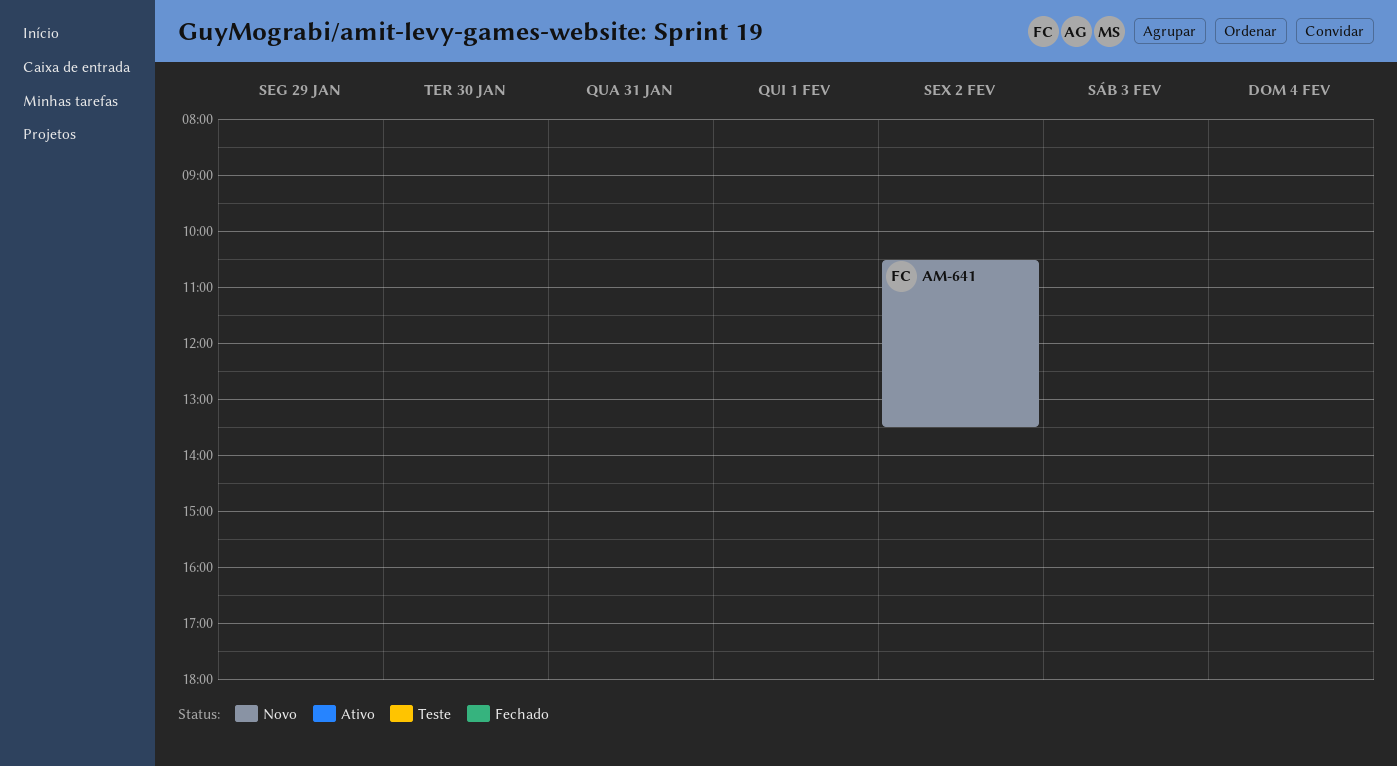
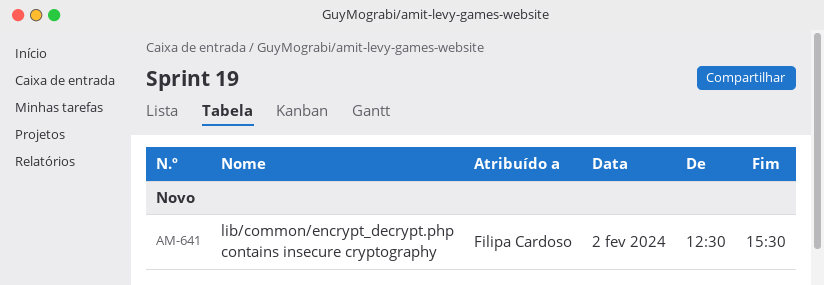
AM-641, begins: 10:30 -> 12:30
AM-641, ends: 13:30 -> 15:30

